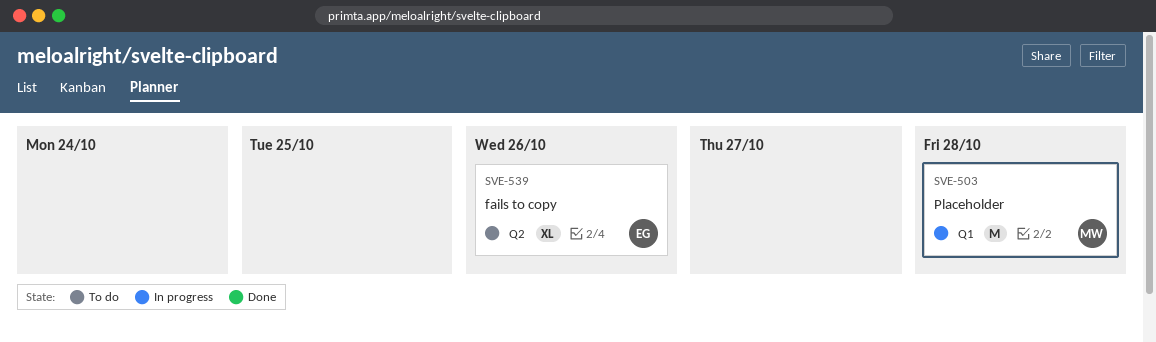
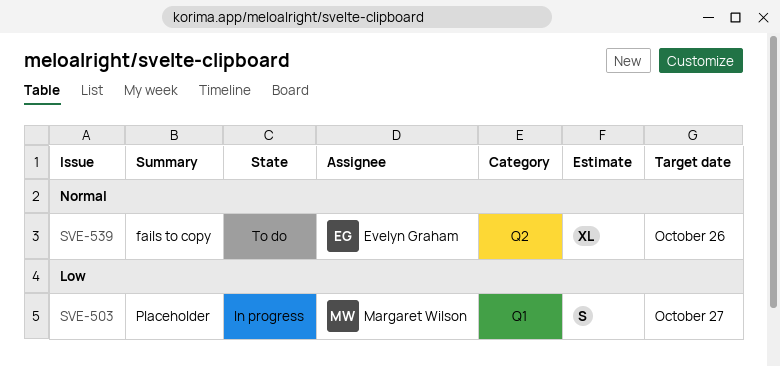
SVE-503, estimate: M -> S
SVE-503, due: Oct 28 -> Oct 27

